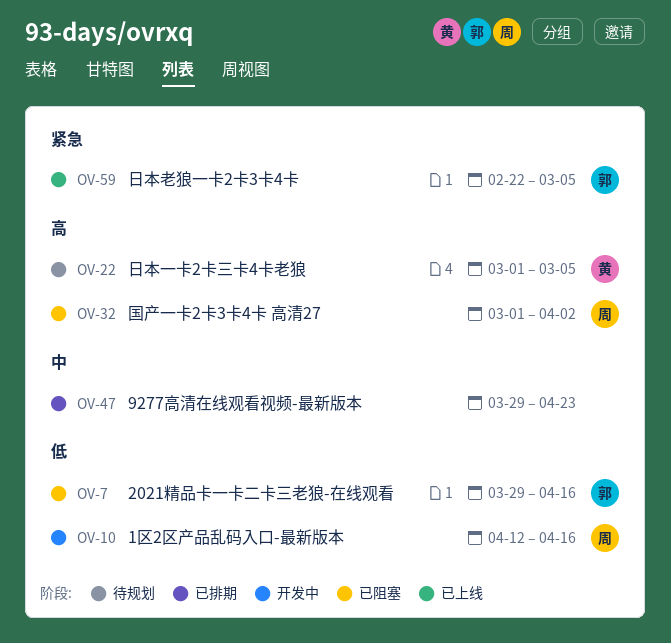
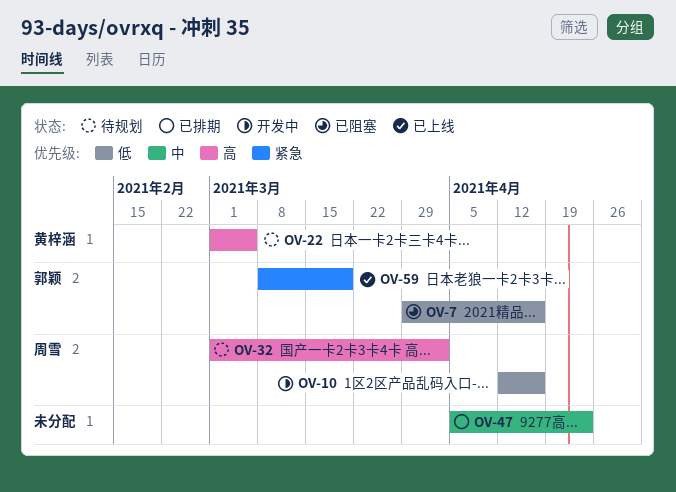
OV-32, status: 已阻塞 -> 待规划
OV-47, start: Mar 29 -> Apr 5
OV-59, start: Feb 22 -> Mar 8
OV-59, due: Mar 5 -> Mar 19

